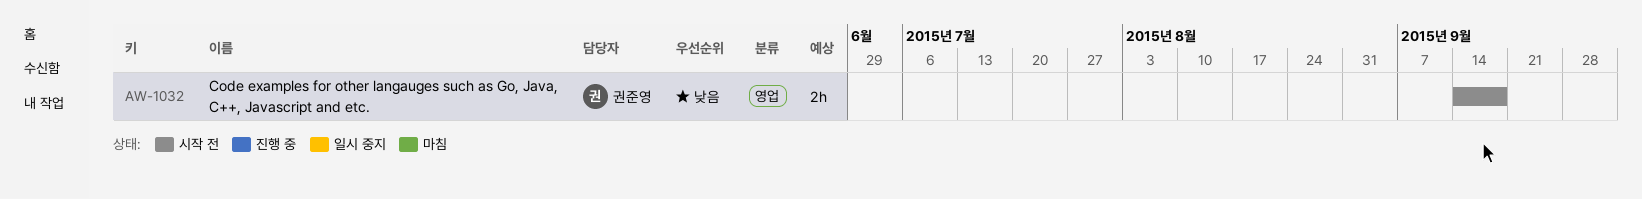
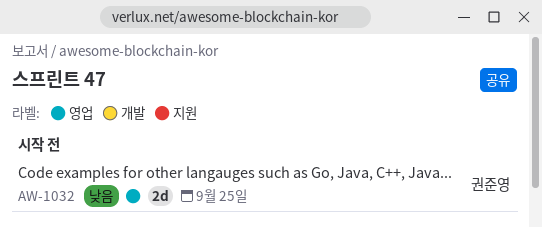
AW-1032, estimate: 2h -> 2d
AW-1032, due: Sep 18 -> Sep 25

